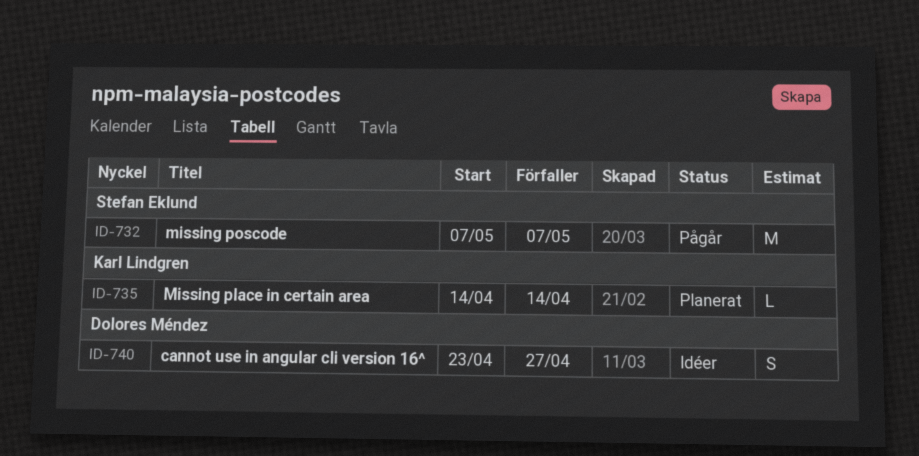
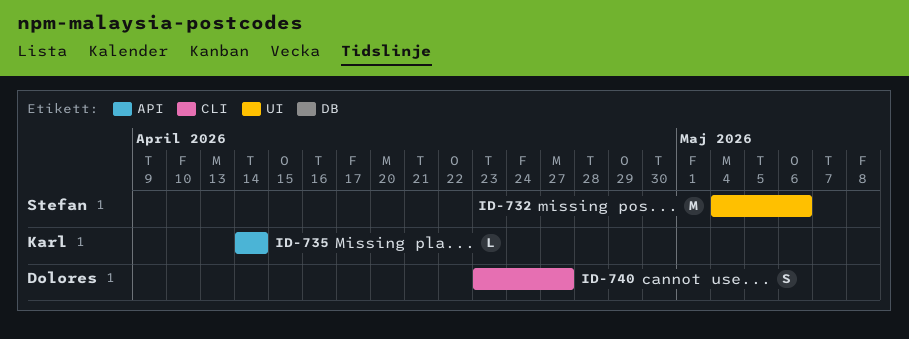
ID-732, start: May 7 -> May 4
ID-732, due: May 7 -> May 6

